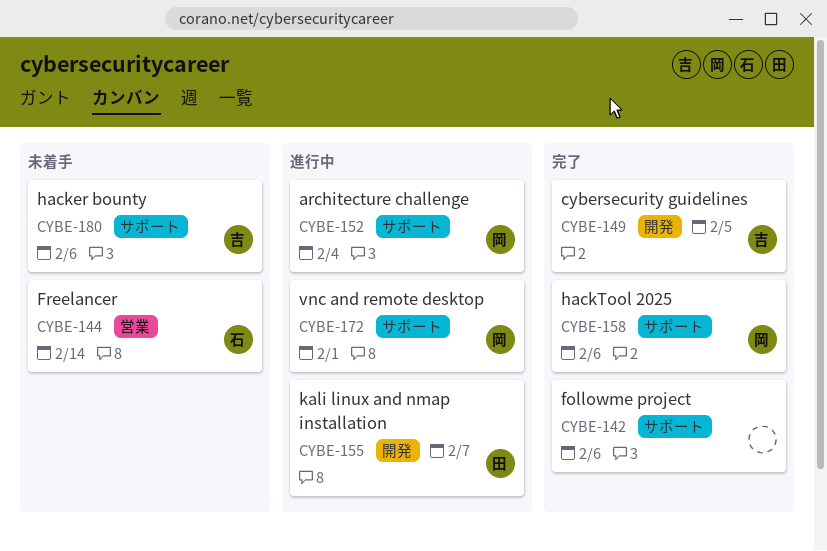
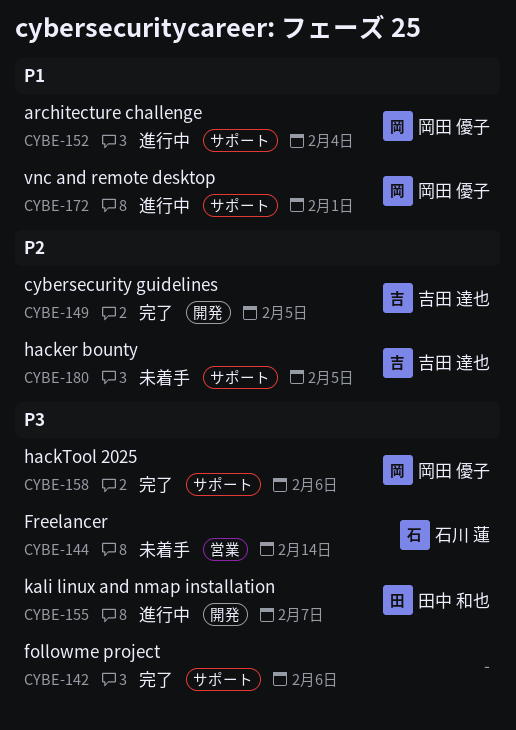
CYBE-180, due: Feb 6 -> Feb 5

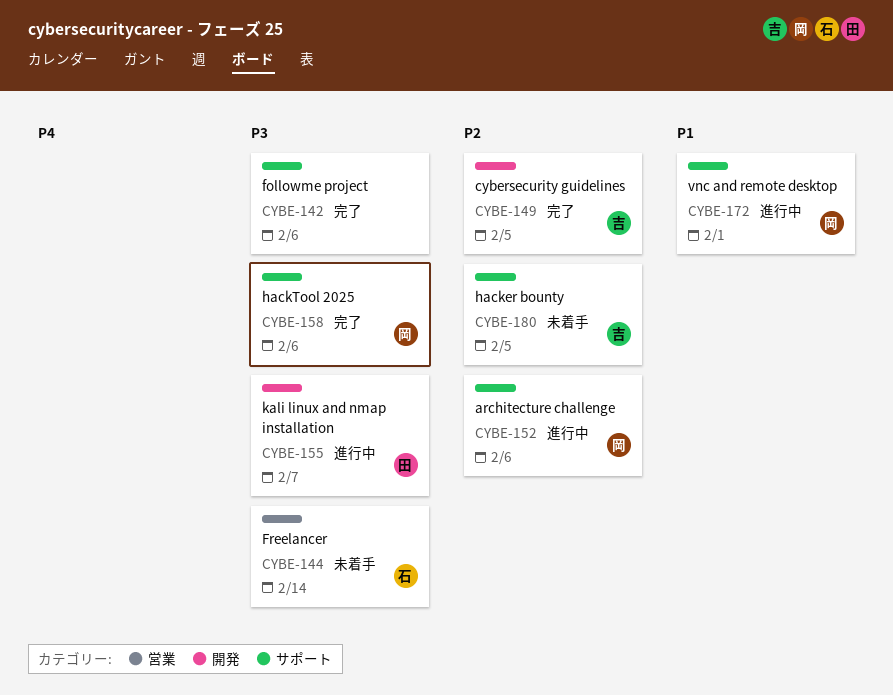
CYBE-152, priority: P1 -> P2
CYBE-152, due: Feb 4 -> Feb 6

